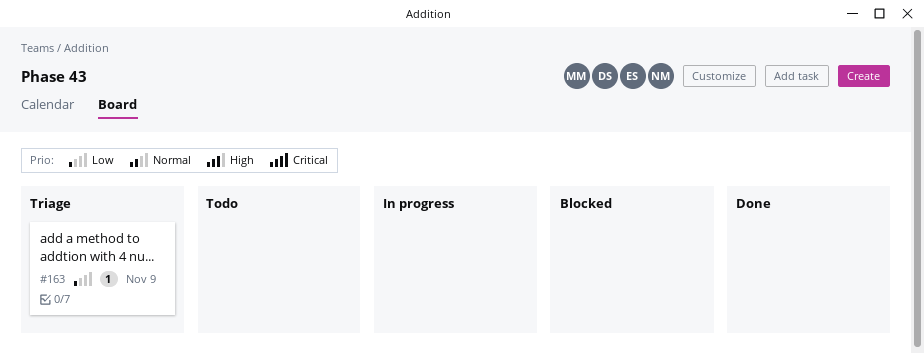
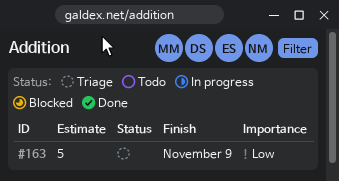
#163, estimate: 1 -> 5

